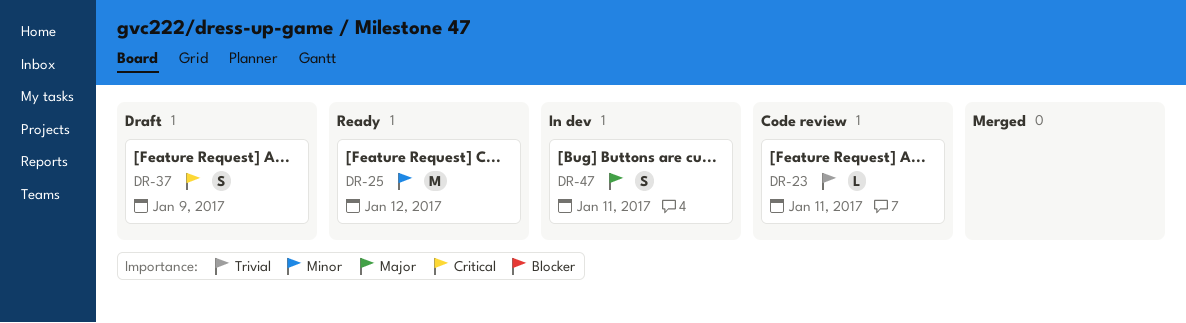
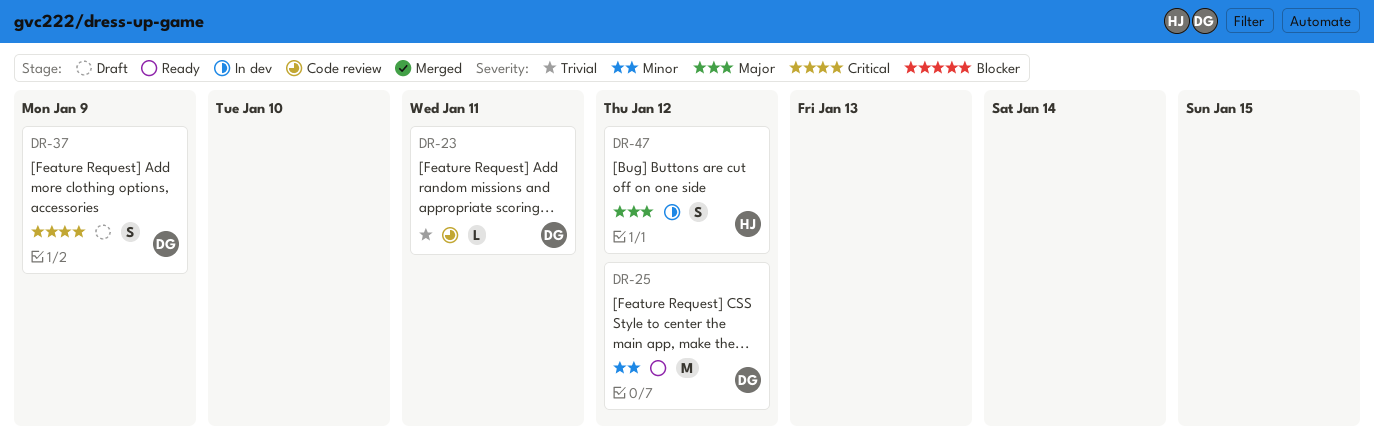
DR-47, due: Jan 11 -> Jan 12

